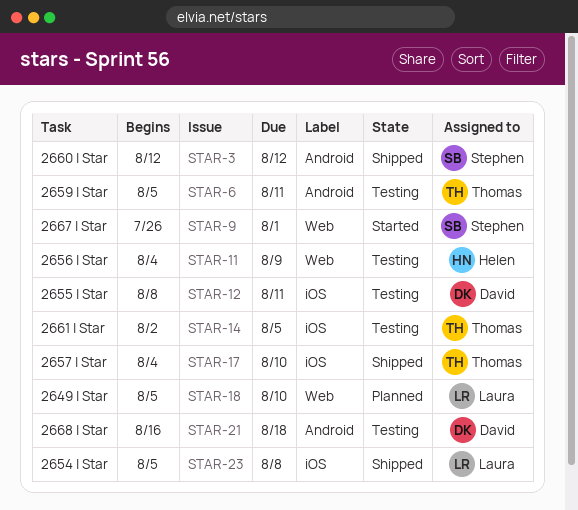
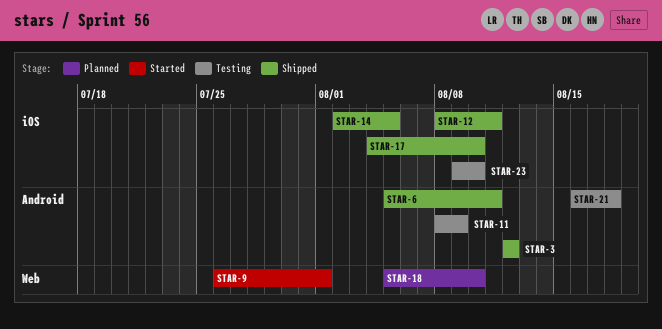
STAR-6, status: Testing -> Shipped
STAR-11, label: Web -> Android
STAR-11, start: Aug 4 -> Aug 8
STAR-12, status: Testing -> Shipped
STAR-14, status: Testing -> Shipped
STAR-23, status: Shipped -> Testing
STAR-23, start: Aug 5 -> Aug 9
STAR-23, due: Aug 8 -> Aug 10

